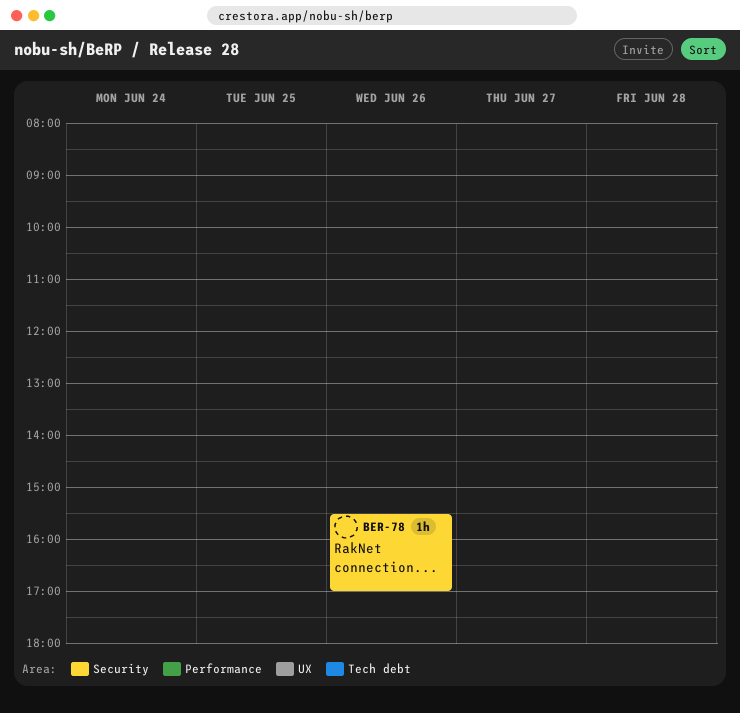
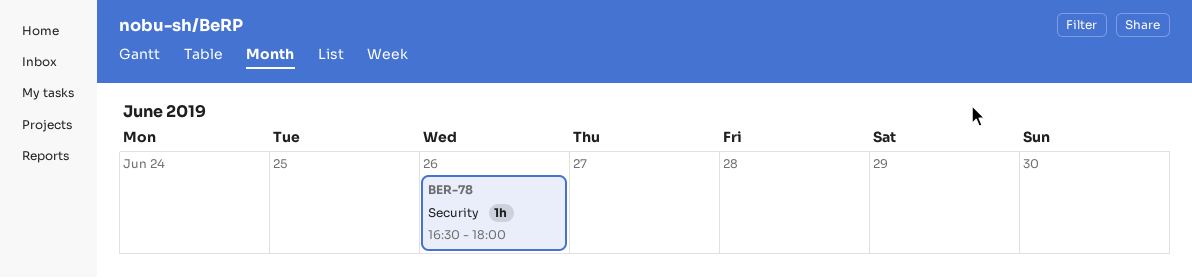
BER-78, begins: 15:30 -> 16:30
BER-78, ends: 17:00 -> 18:00

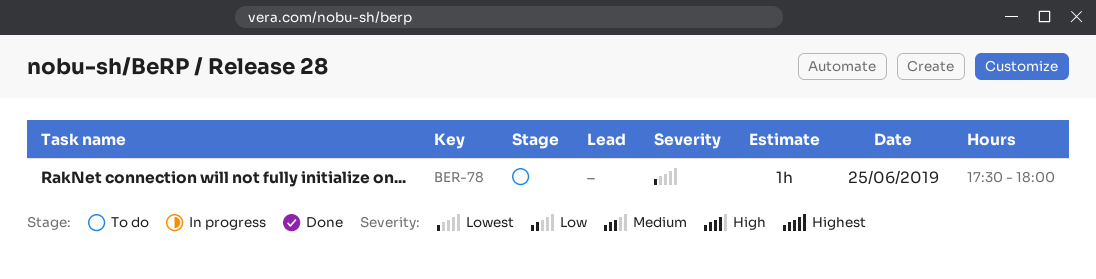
BER-78, day: Jun 26 -> Jun 25
BER-78, begins: 16:30 -> 17:30

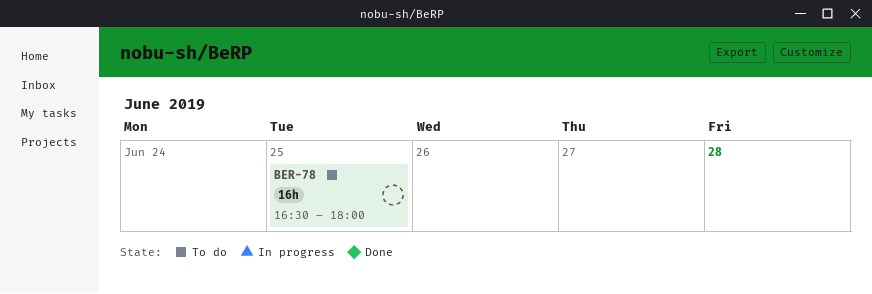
BER-78, estimate: 1h -> 16h
BER-78, begins: 17:30 -> 16:30

